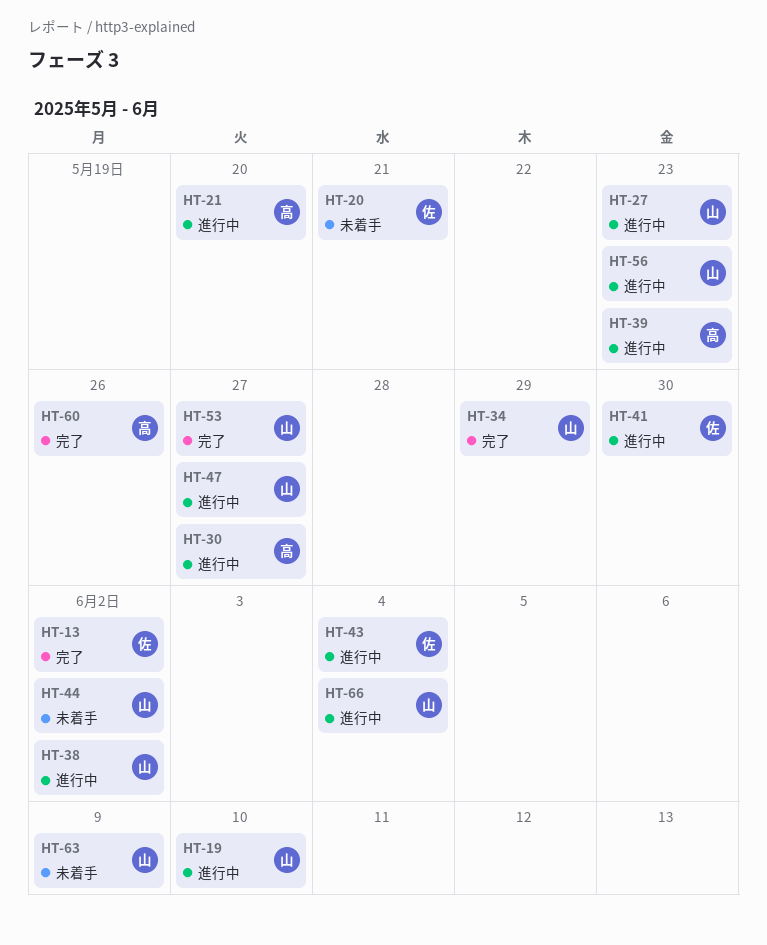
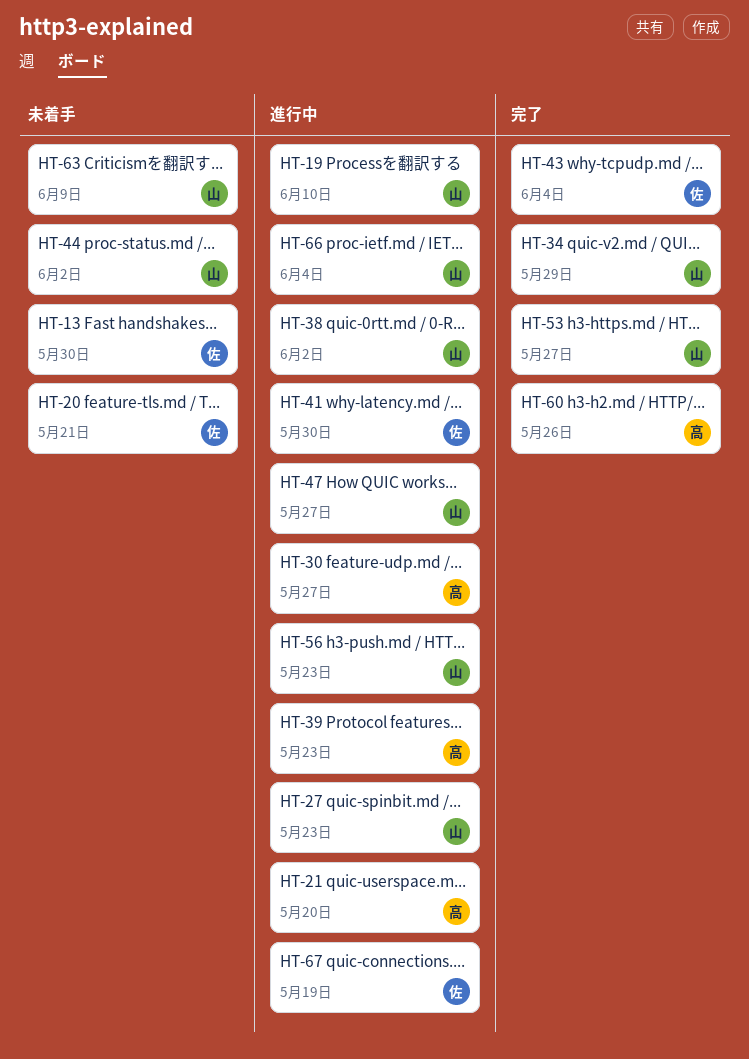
HT-13, status: 完了 -> 未着手
HT-13, due: Jun 2 -> May 30
HT-43, status: 進行中 -> 完了
HT-67: none -> present

